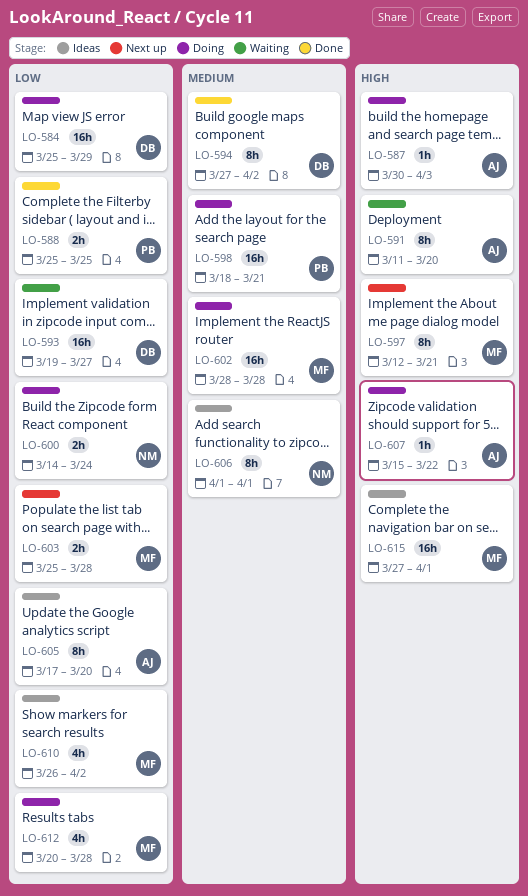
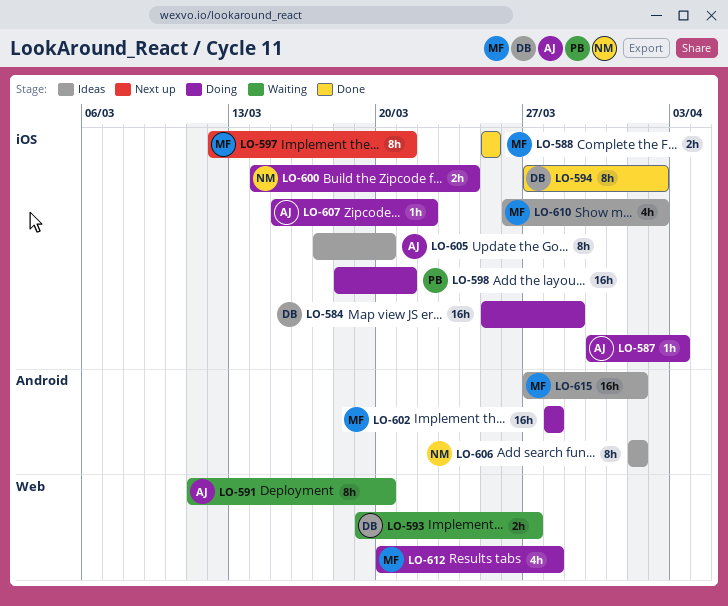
LO-588, owner: PB -> MF
LO-593, estimate: 16h -> 2h
LO-603: present -> none

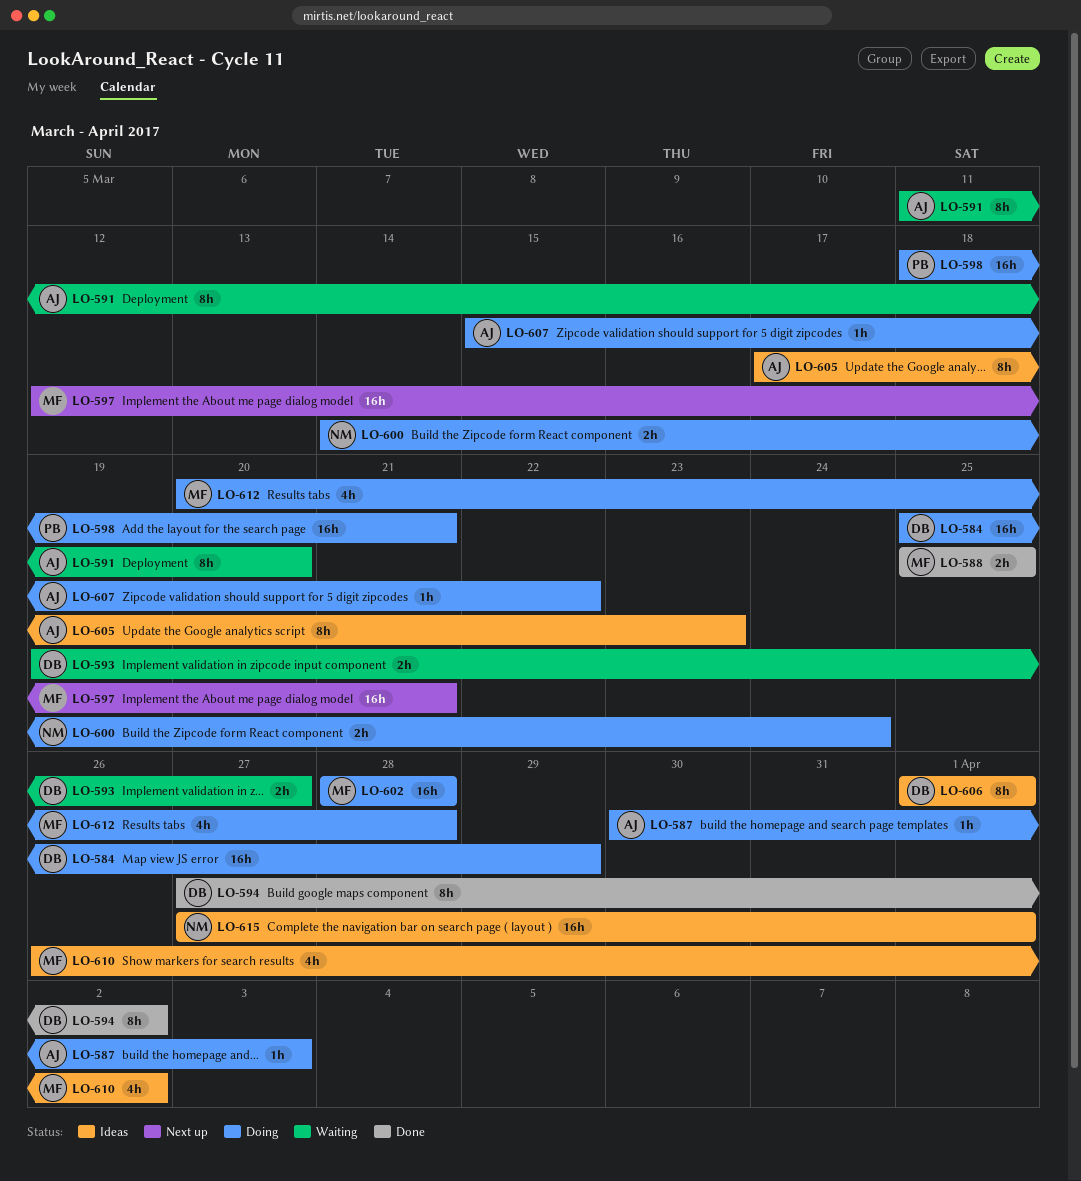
LO-597, estimate: 8h -> 16h
LO-605, due: Mar 20 -> Mar 23
LO-606, owner: NM -> DB
LO-615, owner: MF -> NM

